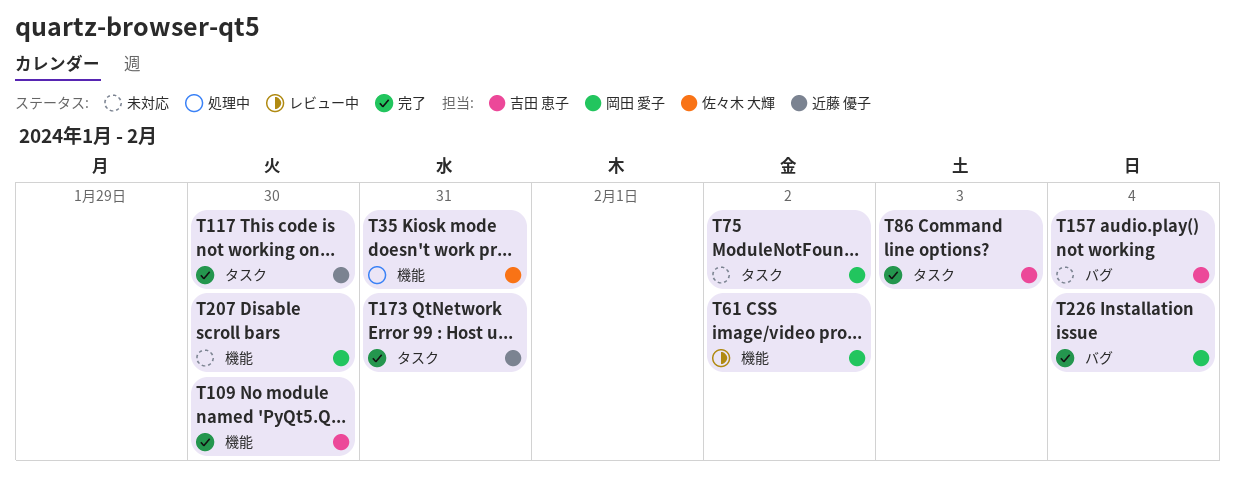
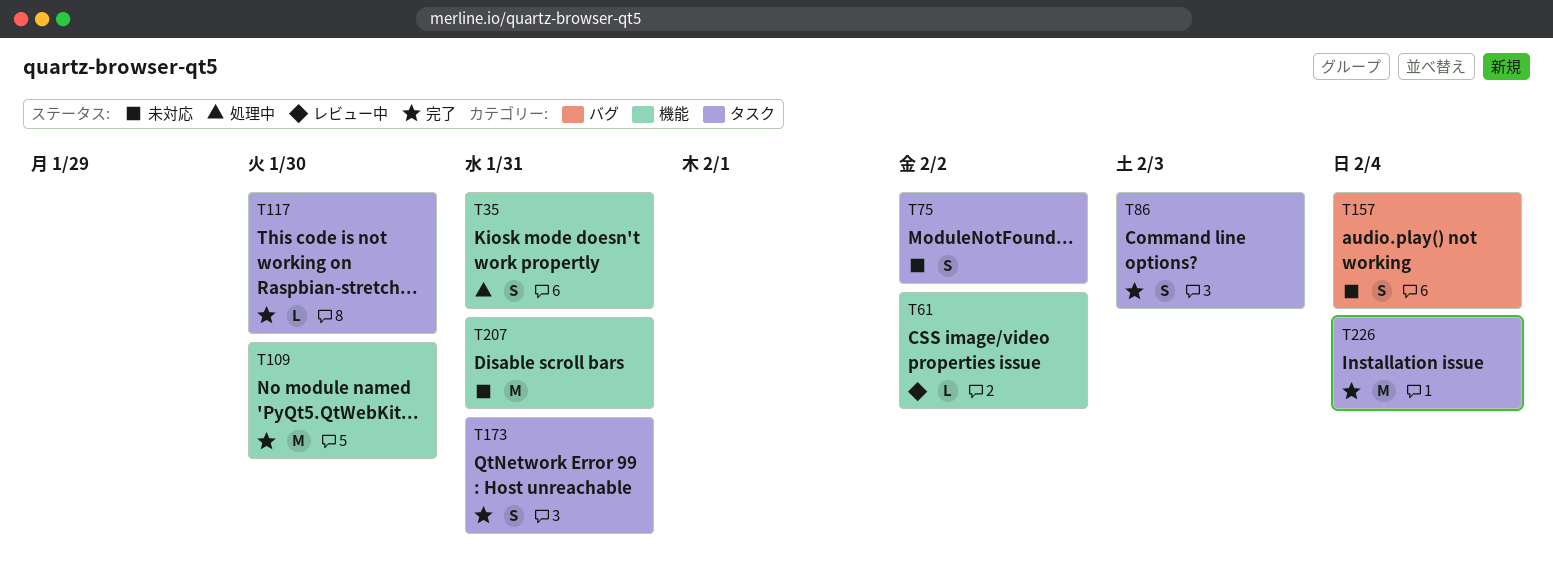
T207, due: Jan 30 -> Jan 31
T226, label: バグ -> タスク

